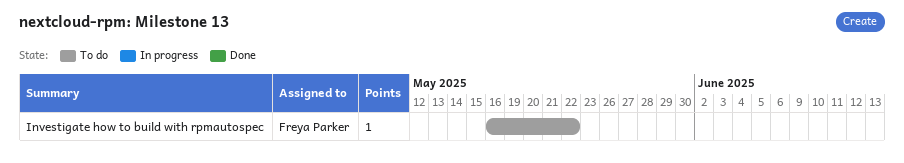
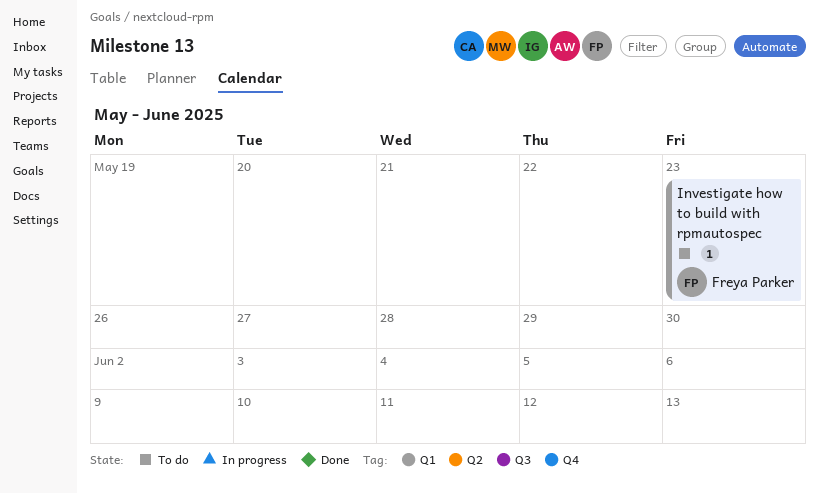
Investigate how to build with rpmautospec, due: May 22 -> May 23

